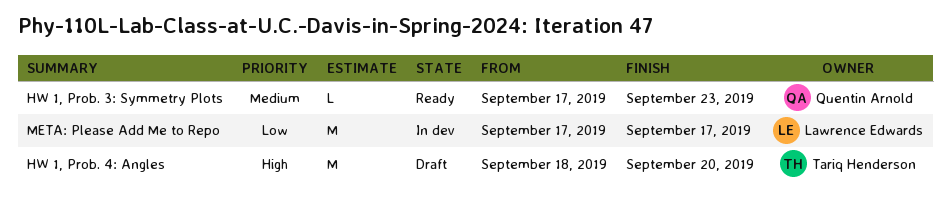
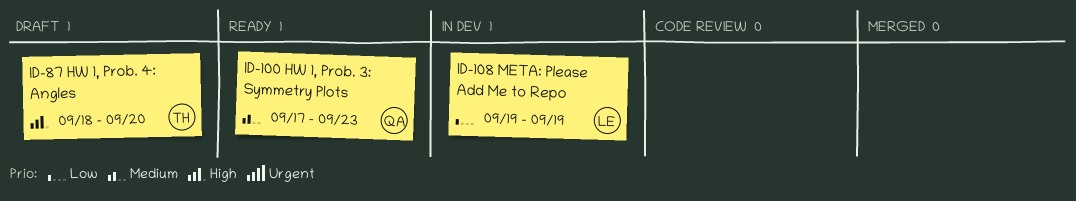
META: Please Add Me to Repo, start: Sep 17 -> Sep 19
META: Please Add Me to Repo, due: Sep 17 -> Sep 19

